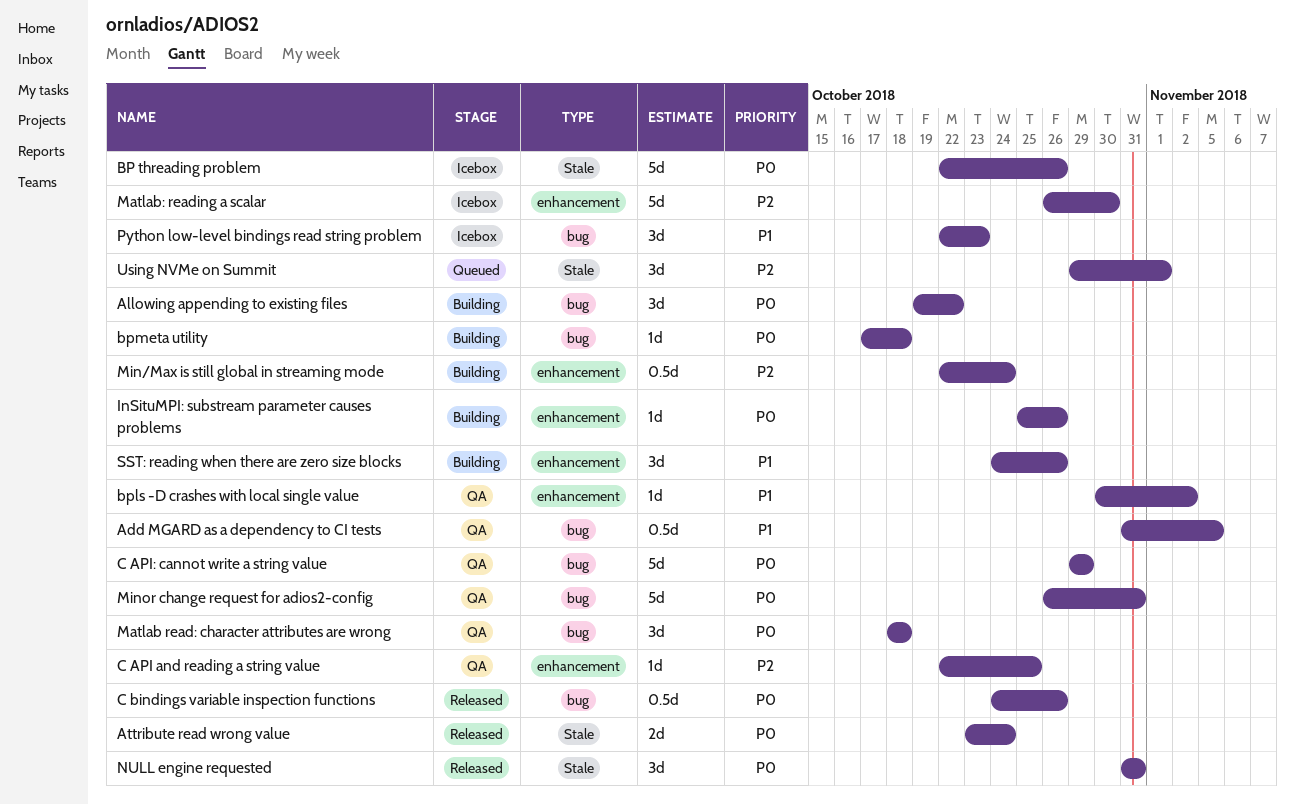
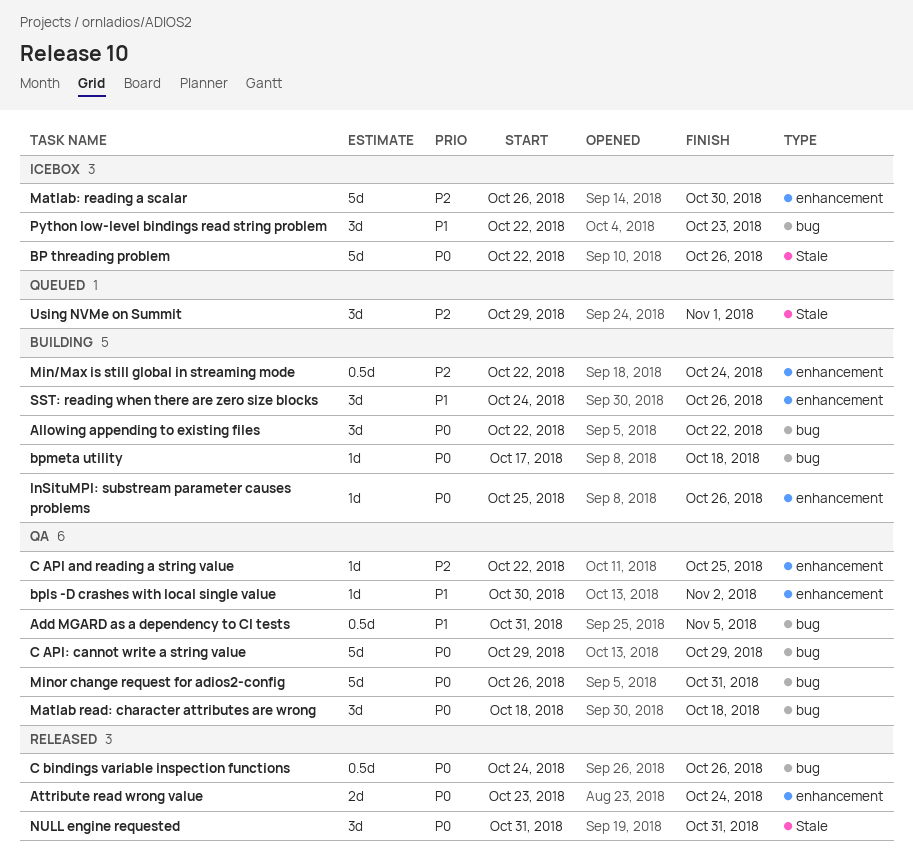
Allowing appending to existing files, start: Oct 19 -> Oct 22
Attribute read wrong value, label: Stale -> enhancement

